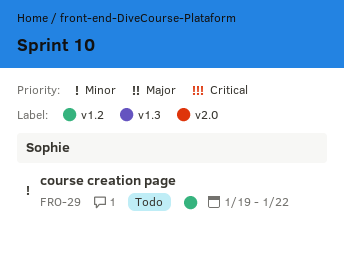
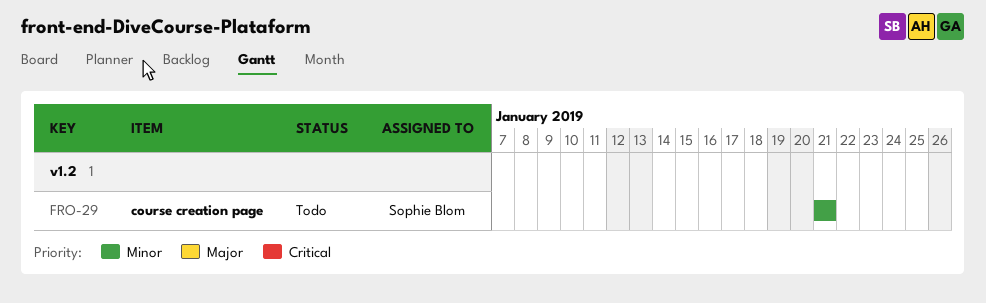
FRO-29, start: Jan 19 -> Jan 21
FRO-29, due: Jan 22 -> Jan 21

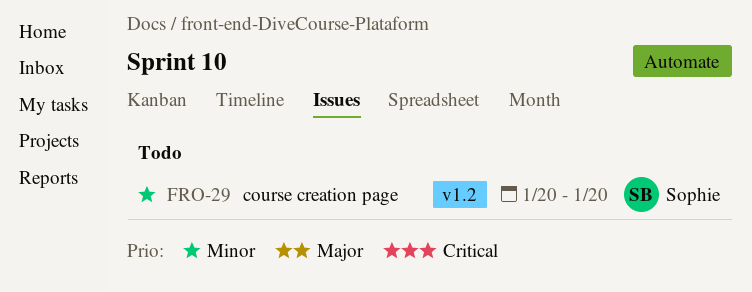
FRO-29, start: Jan 21 -> Jan 20
FRO-29, due: Jan 21 -> Jan 20

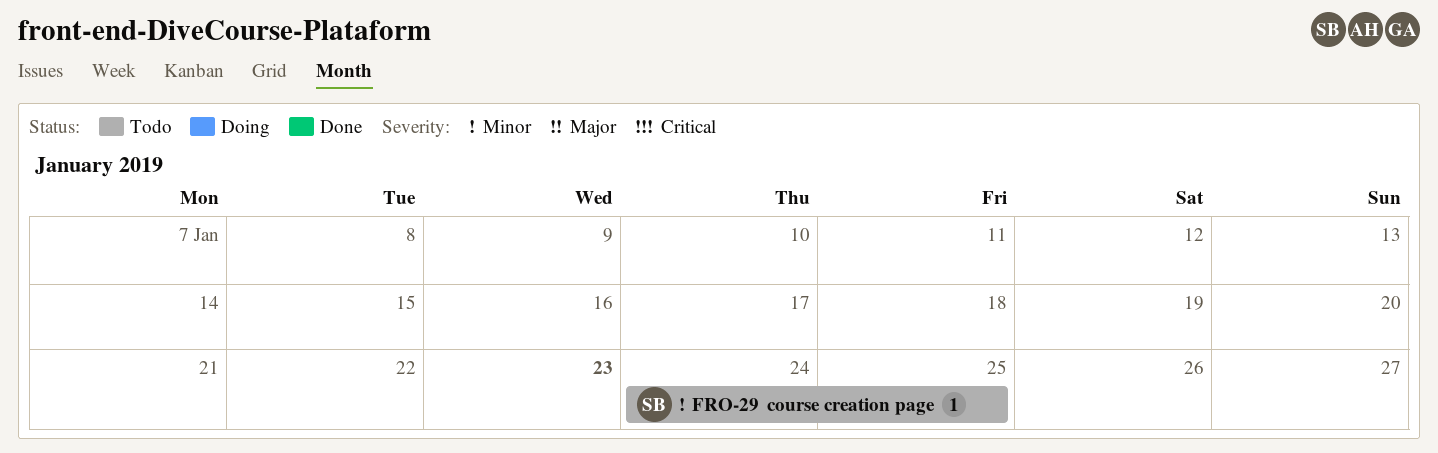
FRO-29, start: Jan 20 -> Jan 24
FRO-29, due: Jan 20 -> Jan 25

